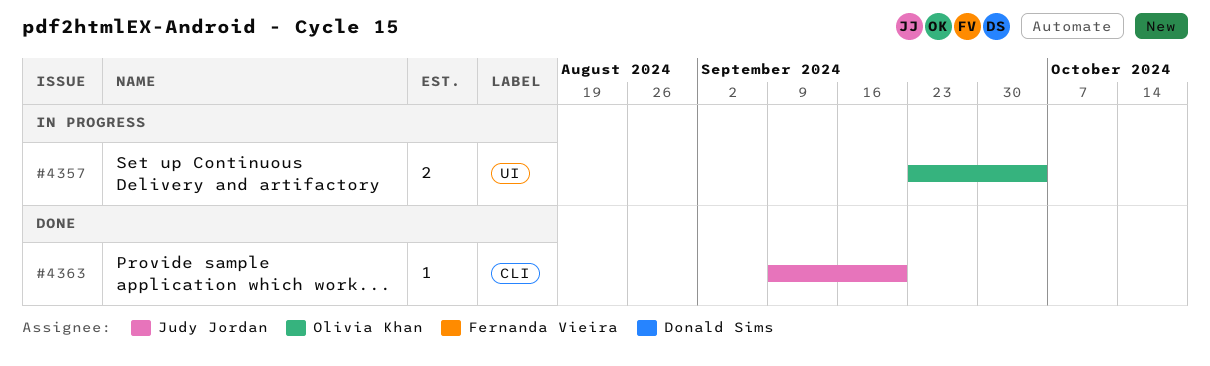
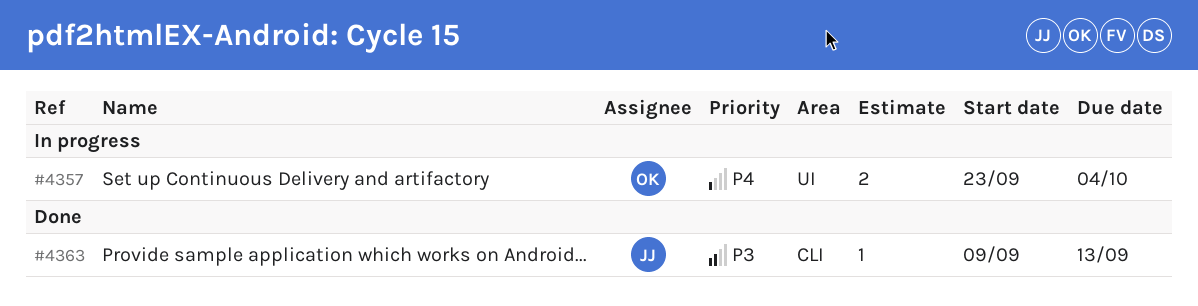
#4363, due: Sep 20 -> Sep 13

